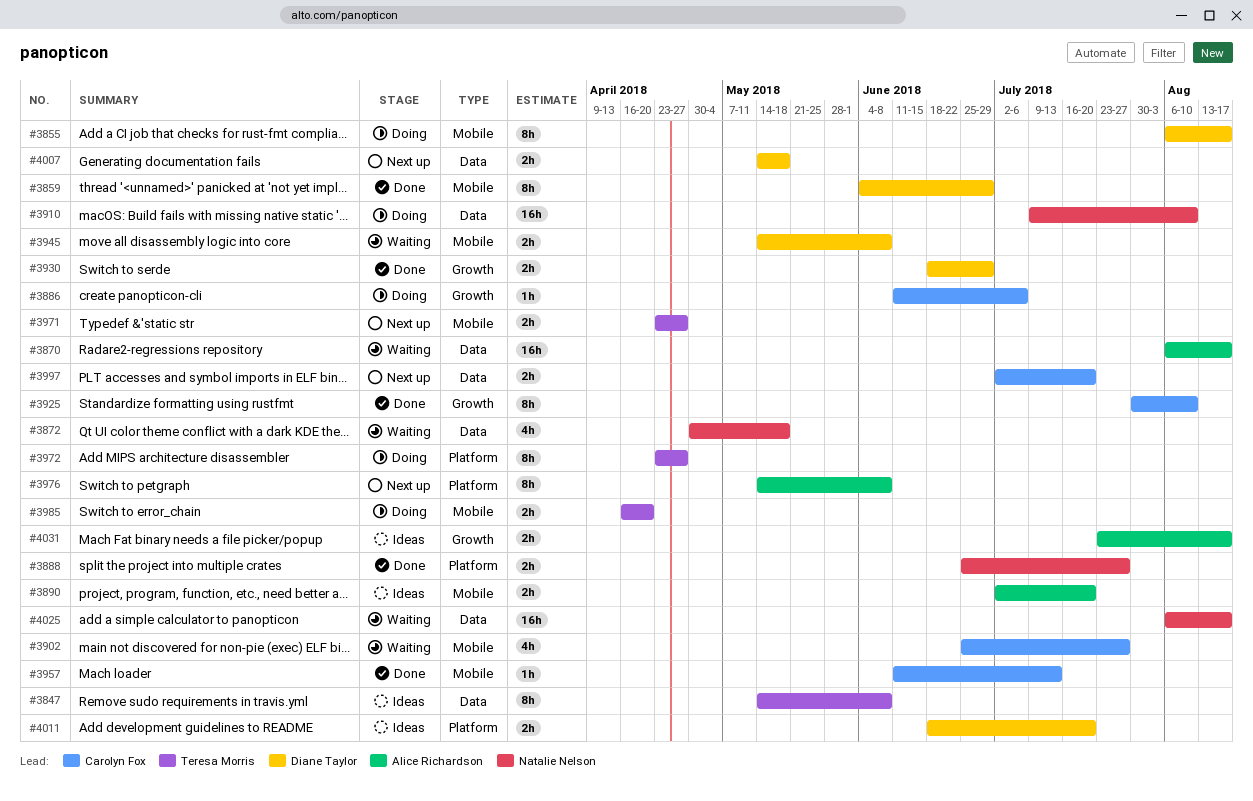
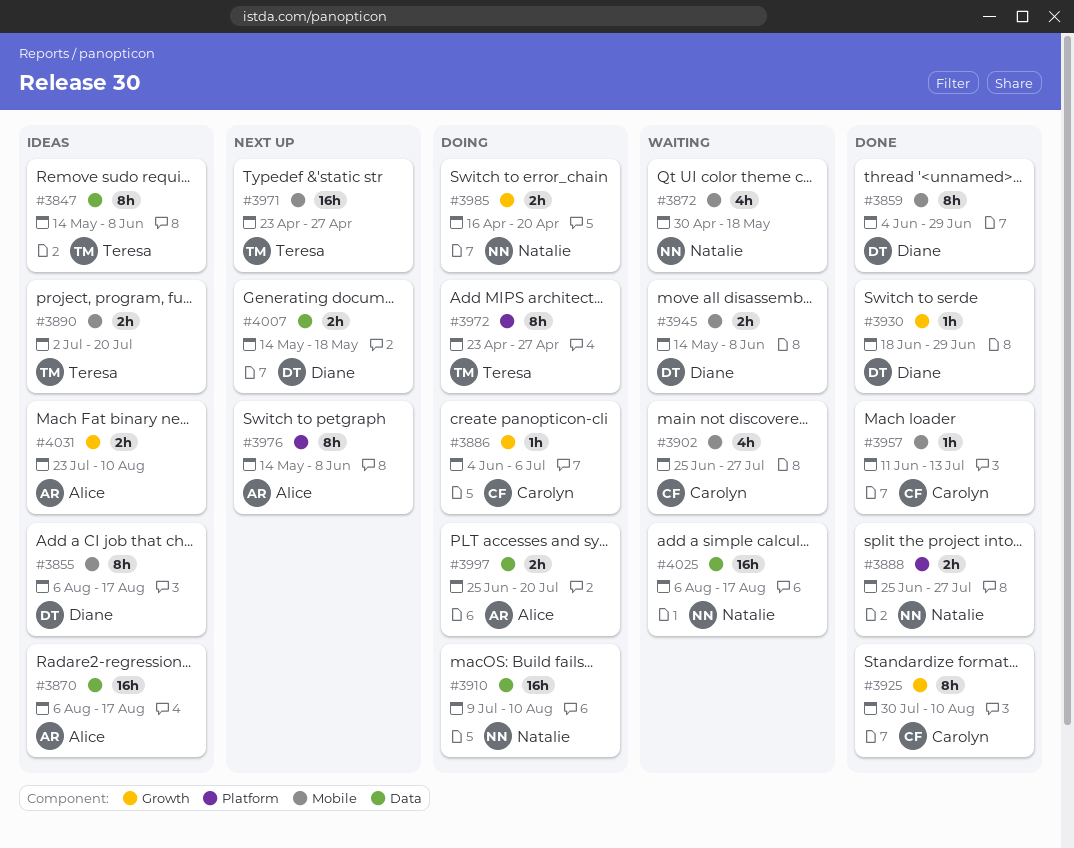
#3855, status: Doing -> Ideas
#3870, status: Waiting -> Ideas
#3872, label: Data -> Mobile
#3886, start: Jun 11 -> Jun 4
#3890, owner: Alice Richardson -> Teresa Morris
#3930, estimate: 2h -> 1h
#3971, estimate: 2h -> 16h
#3985, owner: Teresa Morris -> Natalie Nelson
#3985, label: Mobile -> Growth
#3997, status: Next up -> Doing
#3997, owner: Carolyn Fox -> Alice Richardson
#3997, start: Jul 2 -> Jun 25
#4011: present -> none
#4031, due: Aug 17 -> Aug 10

